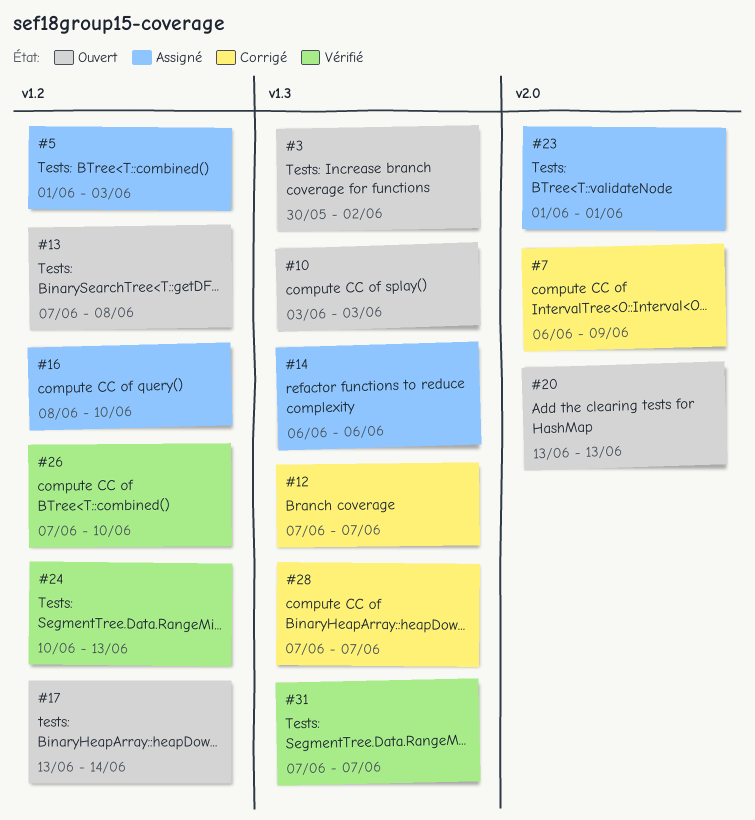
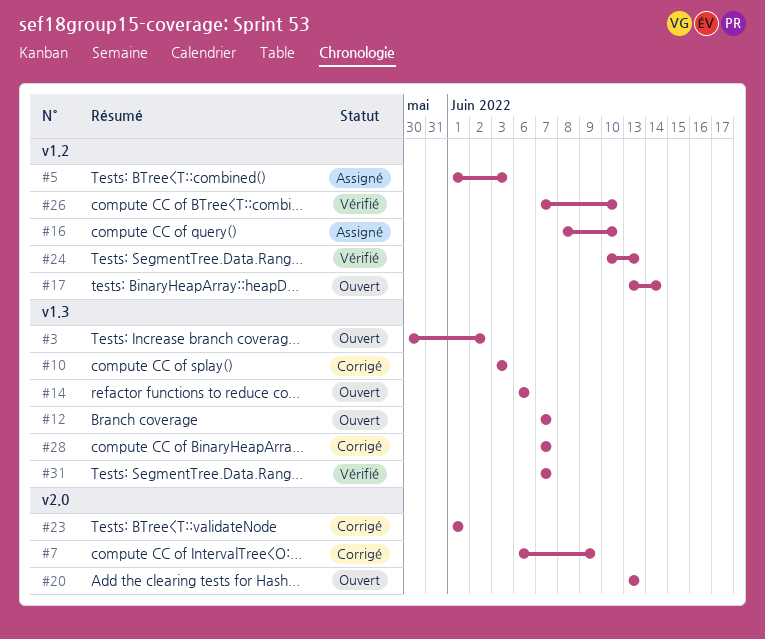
#10, status: Ouvert -> Corrigé
#12, status: Corrigé -> Ouvert
#13: present -> none
#14, status: Assigné -> Ouvert
#23, status: Assigné -> Corrigé

